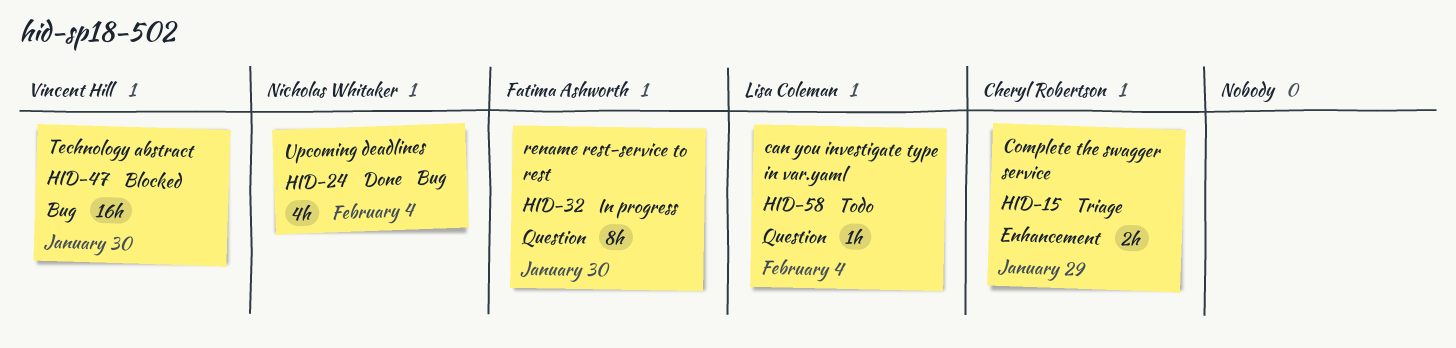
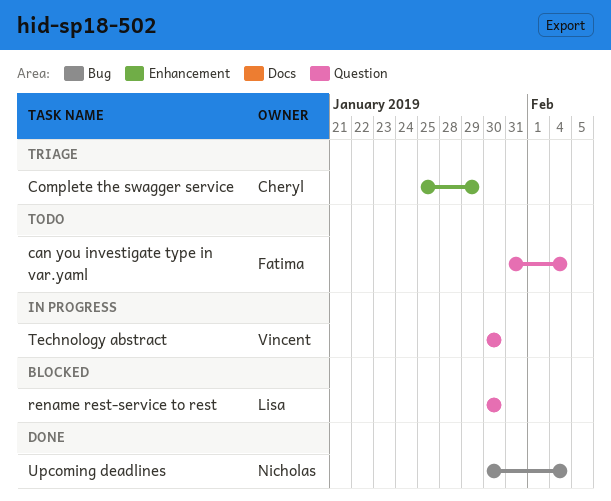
can you investigate type in var.yaml, owner: Lisa Coleman -> Fatima Ashworth
rename rest-service to rest, status: In progress -> Blocked
rename rest-service to rest, owner: Fatima Ashworth -> Lisa Coleman
Technology abstract, status: Blocked -> In progress
Technology abstract, label: Bug -> Question

